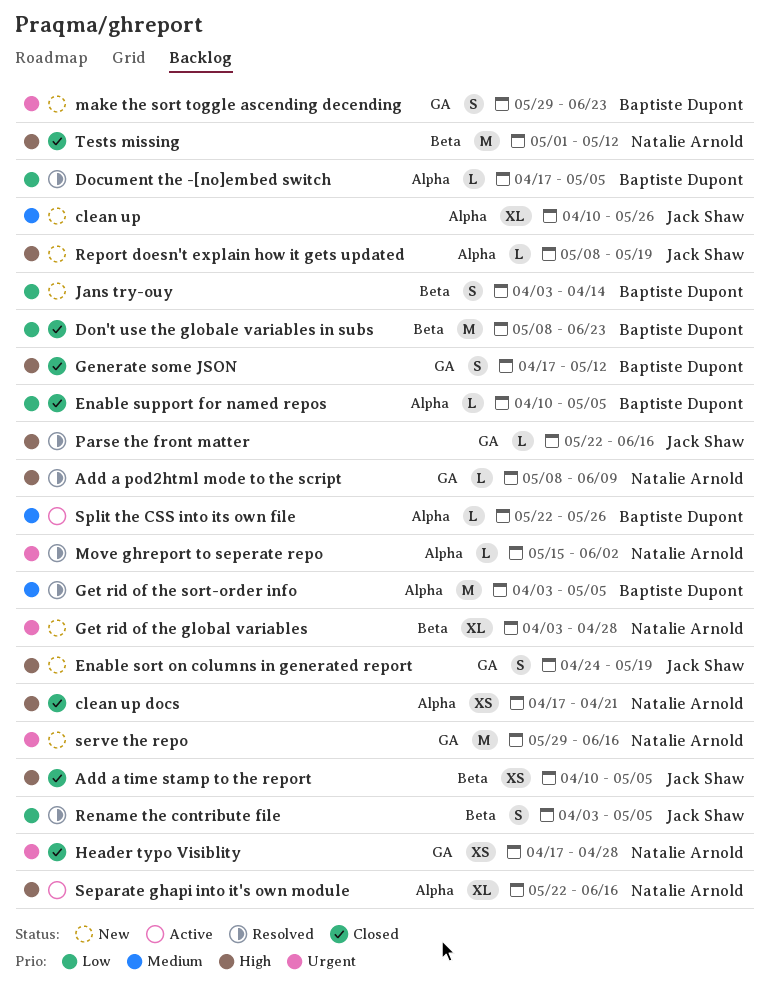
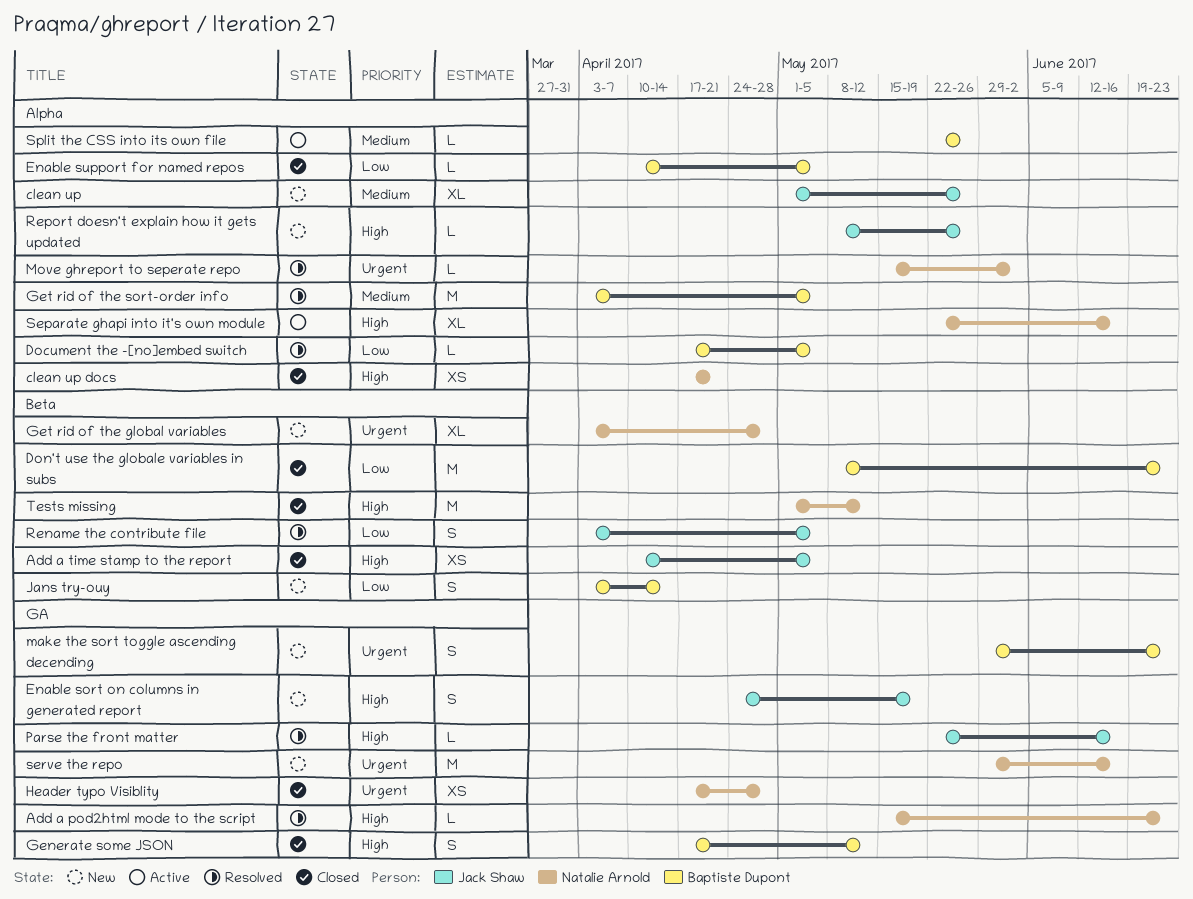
Add a pod2html mode to the script, start: May 8 -> May 15
Add a pod2html mode to the script, due: Jun 9 -> Jun 23
clean up, start: Apr 10 -> May 1
Report doesn't explain how it gets updated, due: May 19 -> May 26

